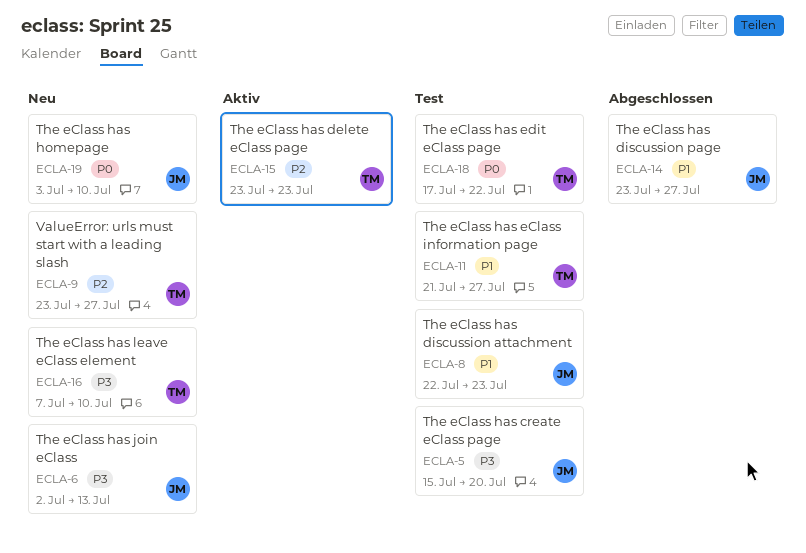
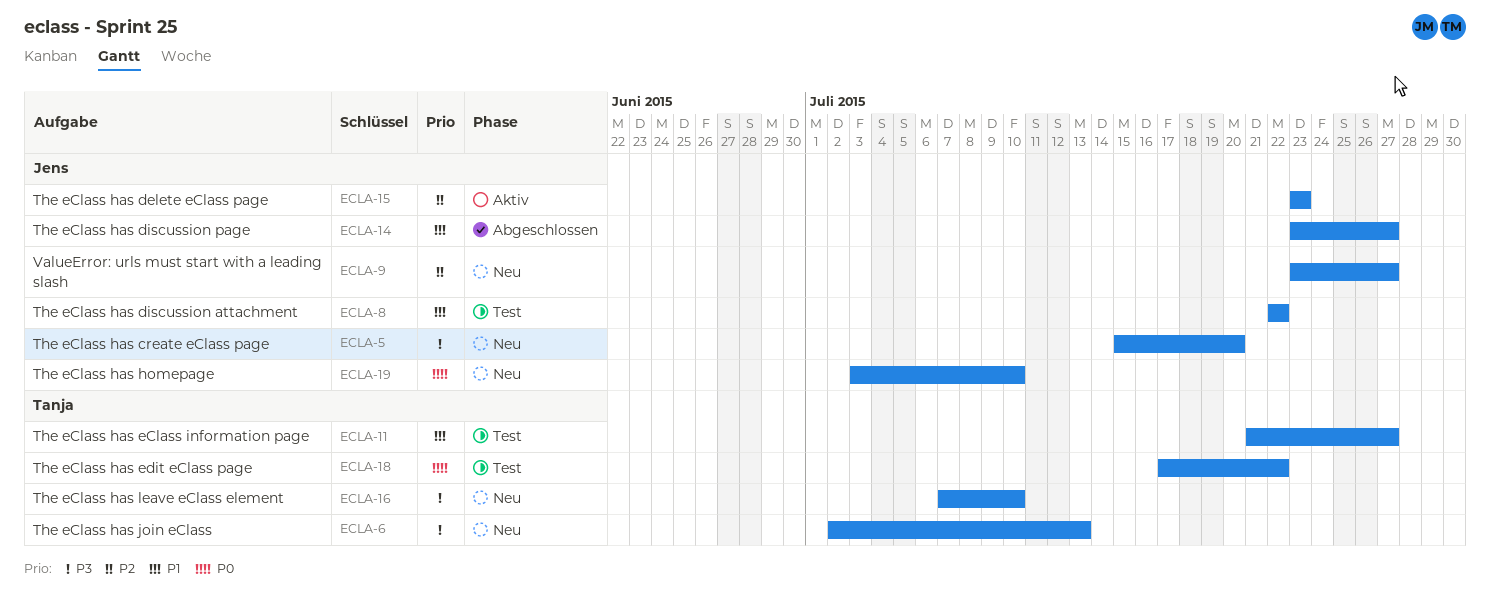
ECLA-5, status: Test -> Neu
ECLA-6, owner: Jens -> Tanja
ECLA-8, due: Jul 23 -> Jul 22
ECLA-9, owner: Tanja -> Jens
ECLA-15, owner: Tanja -> Jens

